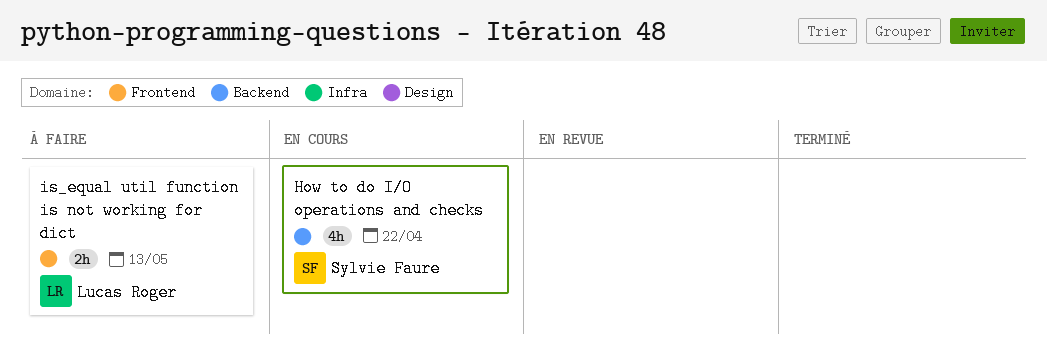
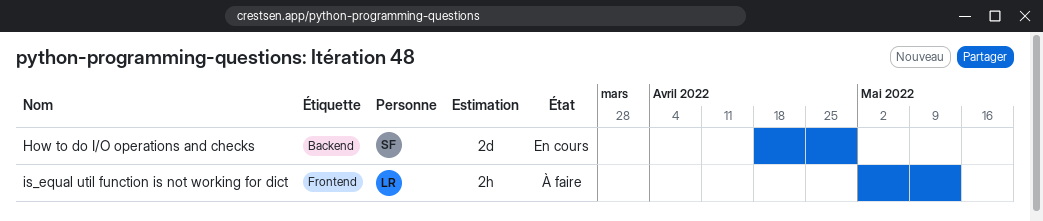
How to do I/O operations and checks, estimate: 4h -> 2d
How to do I/O operations and checks, due: Apr 22 -> Apr 29

